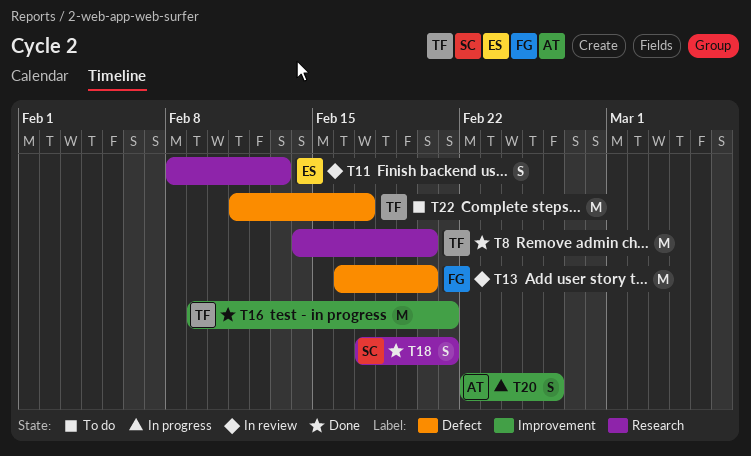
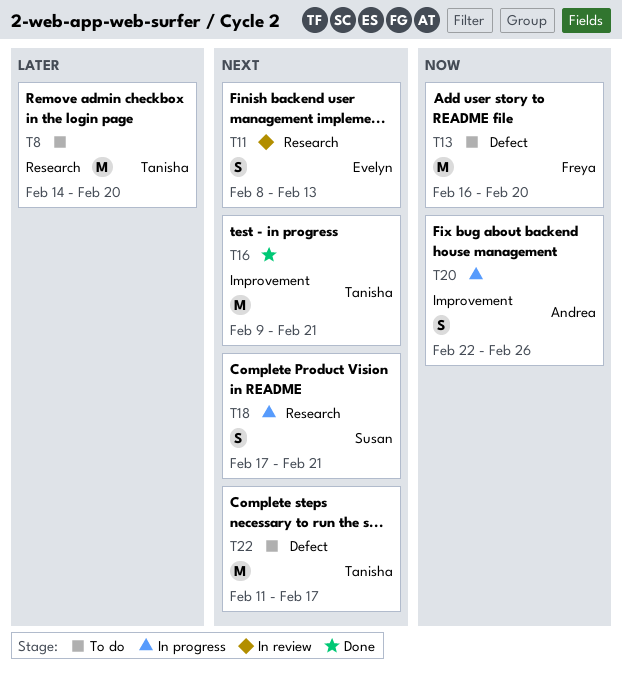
T8, status: Done -> To do
T13, status: In review -> To do
T18, status: Done -> In progress

